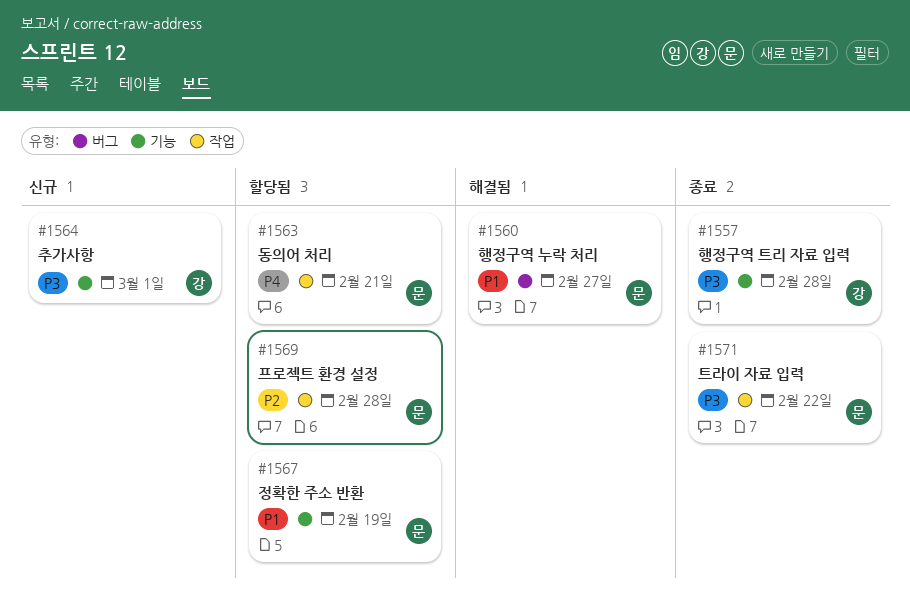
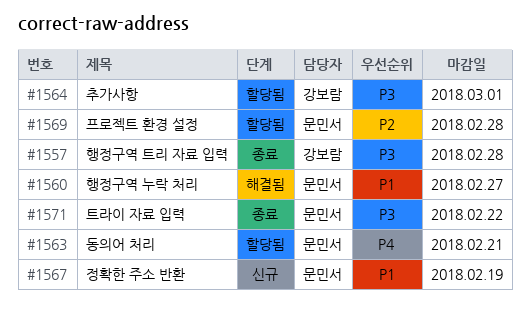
#1564, status: 신규 -> 할당됨
#1567, status: 할당됨 -> 신규

